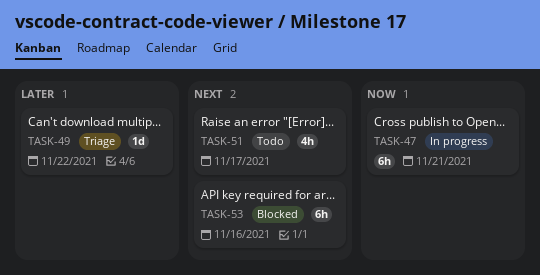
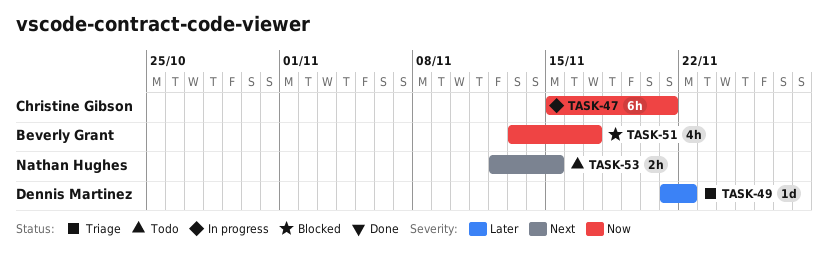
TASK-51, status: Todo -> Blocked
TASK-51, priority: Next -> Now
TASK-53, status: Blocked -> Todo
TASK-53, estimate: 6h -> 2h
TASK-53, due: Nov 16 -> Nov 15

